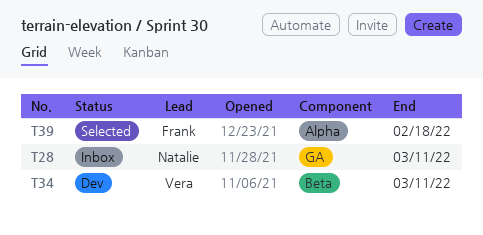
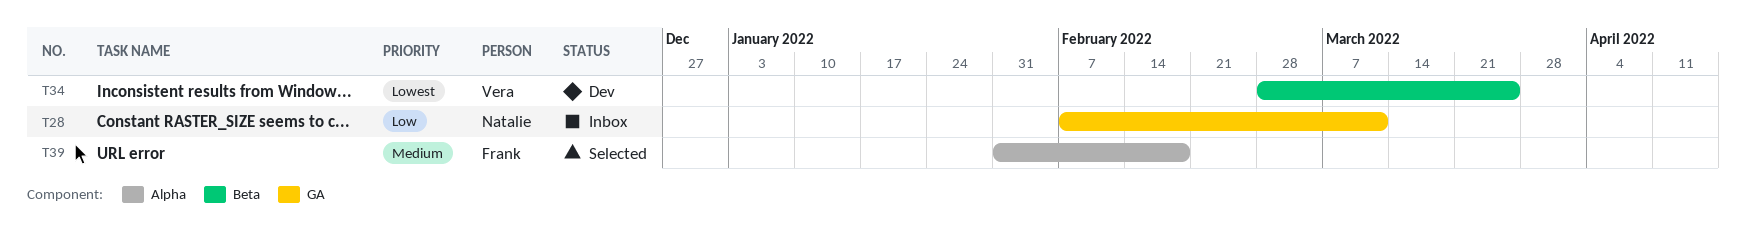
T34, due: Mar 11 -> Mar 25

